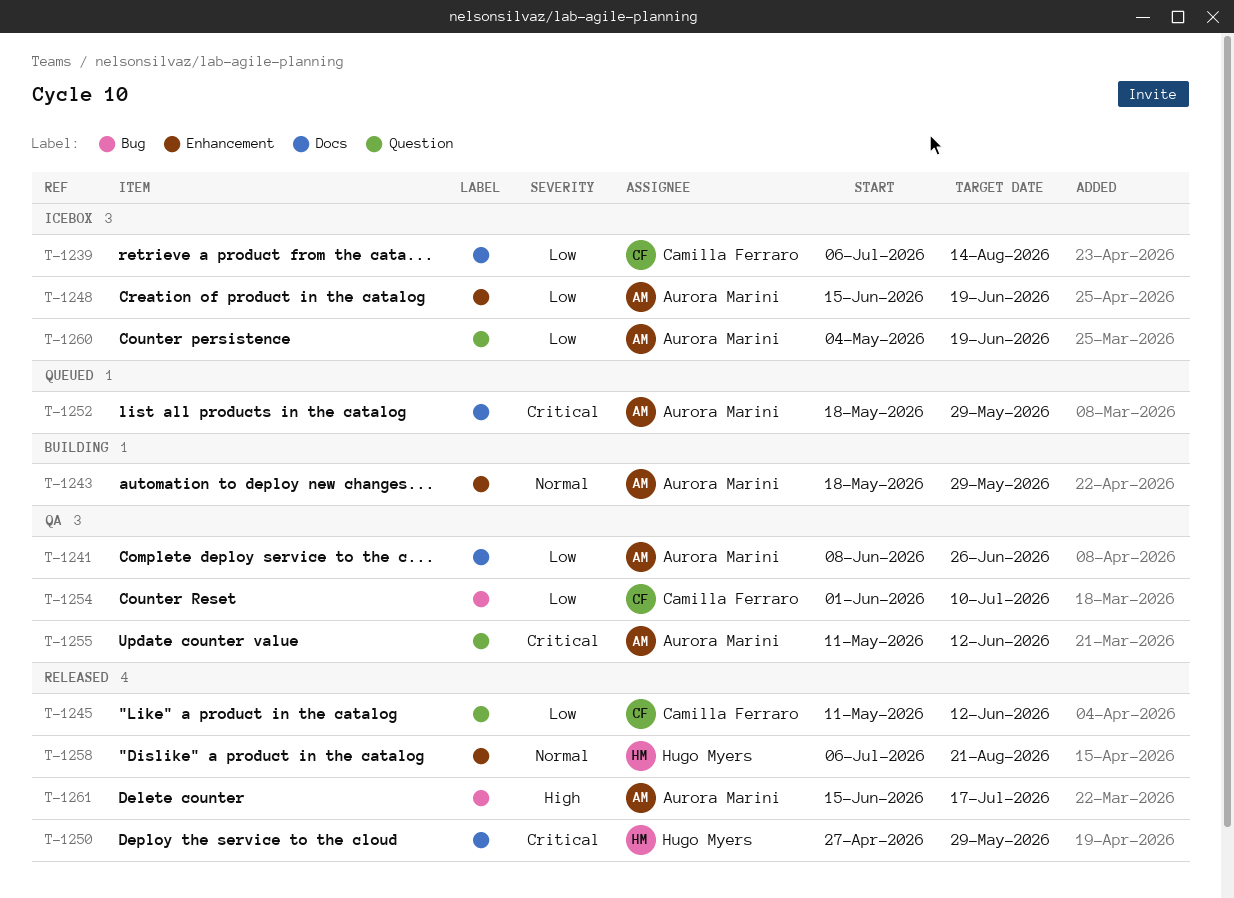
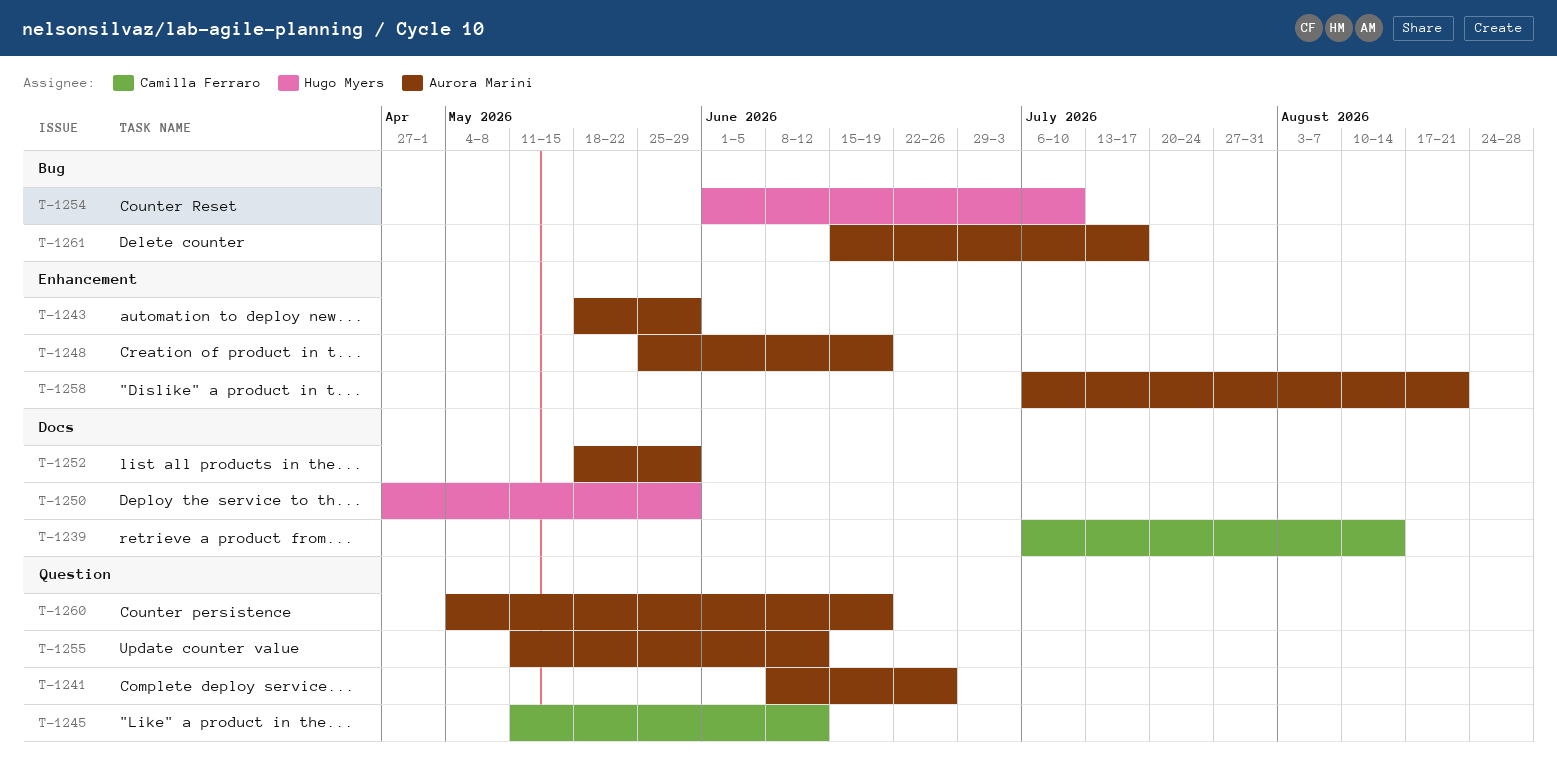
T-1241, label: Docs -> Question
T-1248, start: Jun 15 -> May 25
T-1254, owner: Camilla Ferraro -> Hugo Myers
T-1258, owner: Hugo Myers -> Aurora Marini

